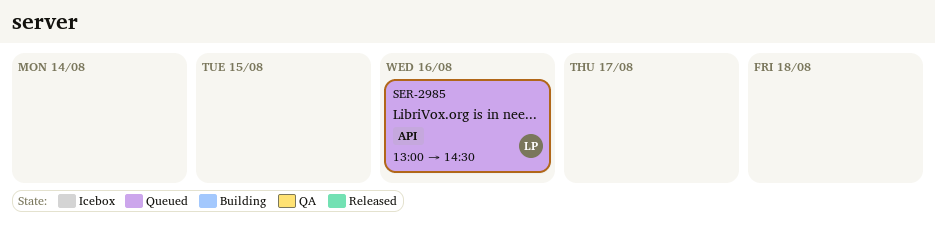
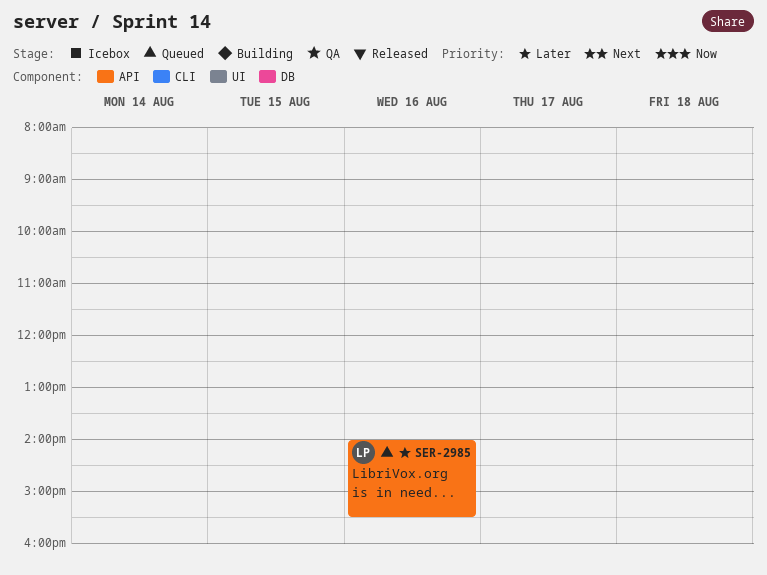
SER-2985, begins: 13:00 -> 14:00
SER-2985, ends: 14:30 -> 15:30

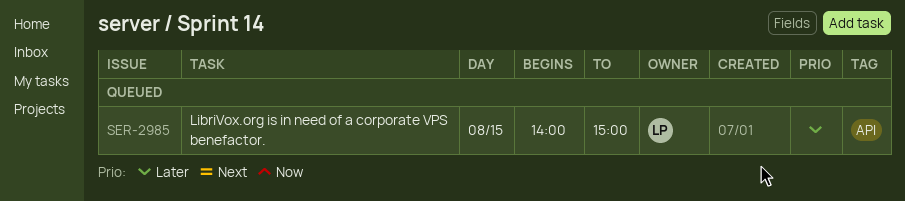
SER-2985, day: Aug 16 -> Aug 15
SER-2985, ends: 15:30 -> 15:00

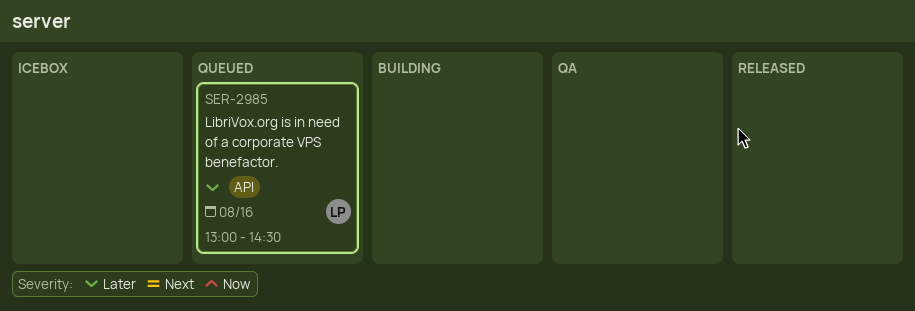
SER-2985, day: Aug 15 -> Aug 16
SER-2985, begins: 14:00 -> 13:00
SER-2985, ends: 15:00 -> 14:30

